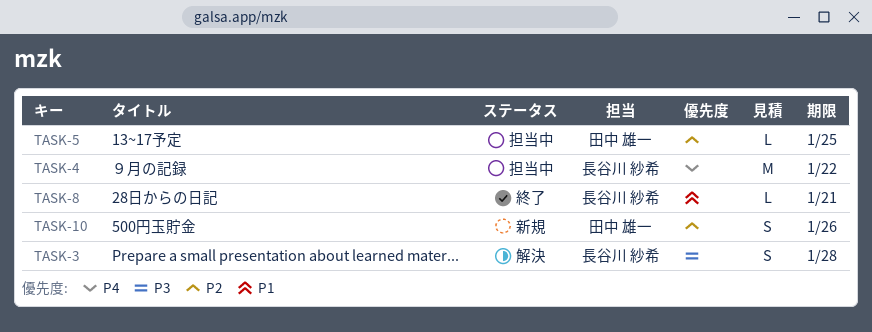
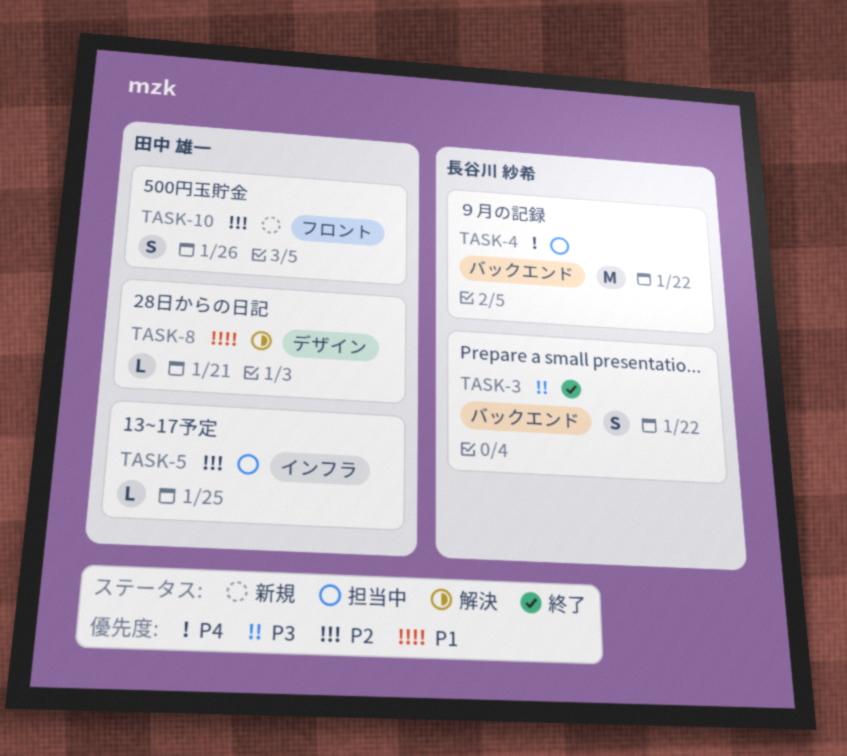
TASK-3, status: 解決 -> 終了
TASK-3, due: Jan 28 -> Jan 22
TASK-8, status: 終了 -> 解決
TASK-8, owner: 長谷川 紗希 -> 田中 雄一

